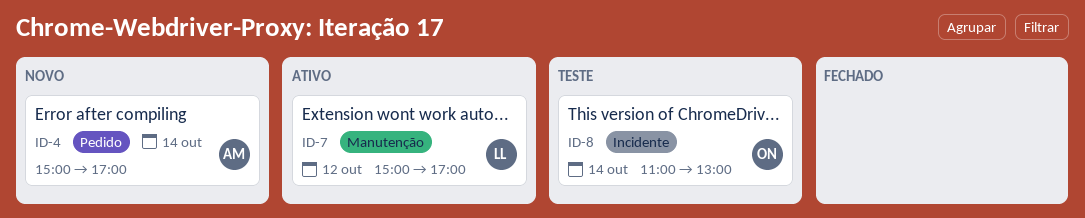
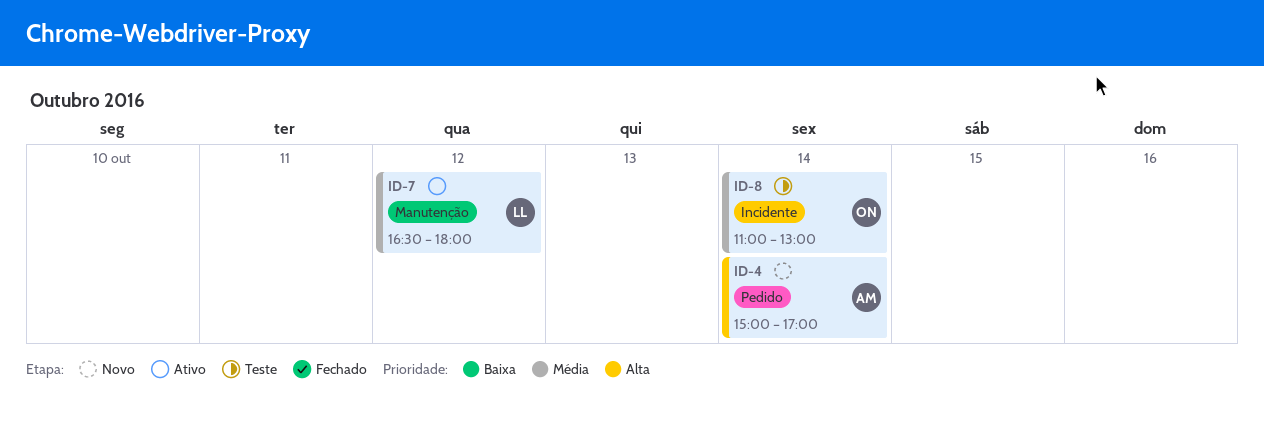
ID-7, begins: 15:00 -> 16:30
ID-7, ends: 17:00 -> 18:00

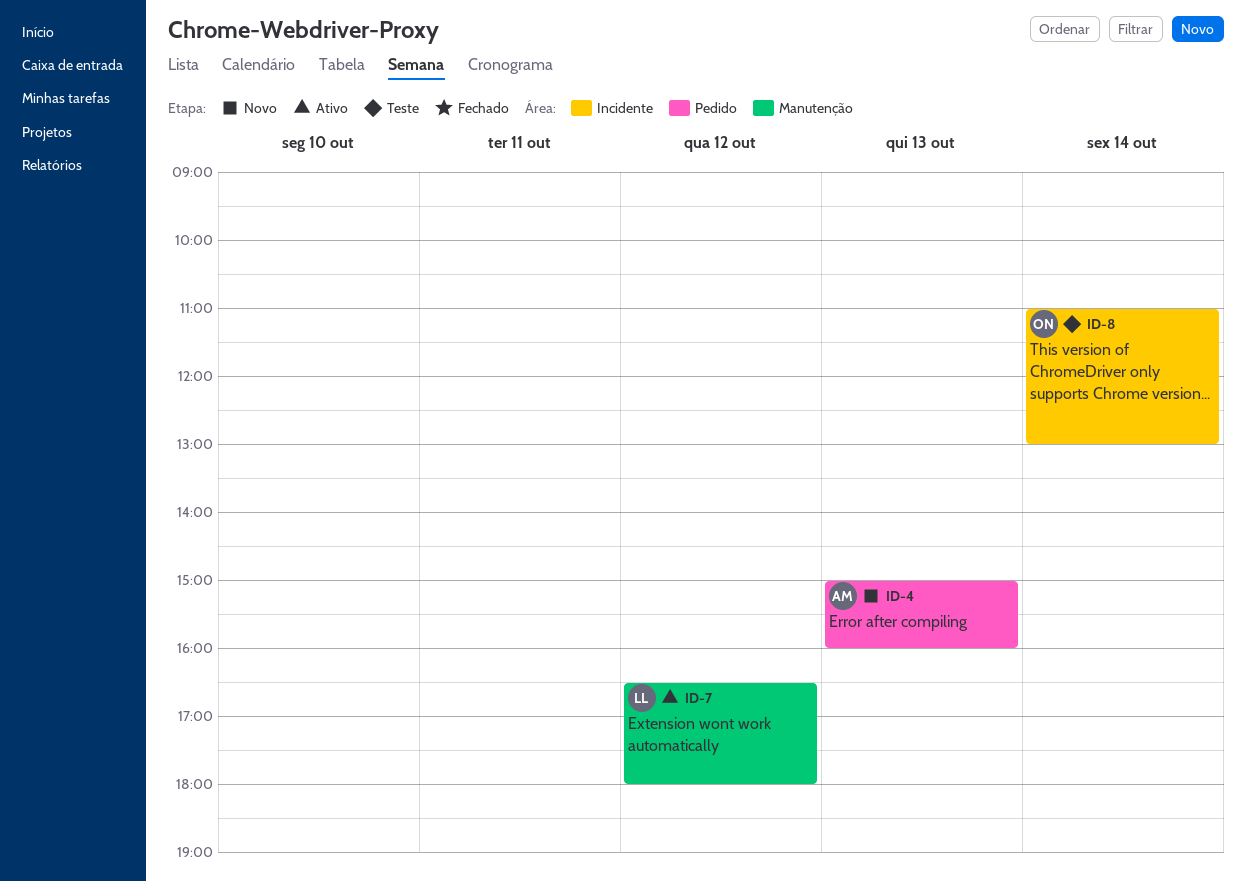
ID-4, day: Oct 14 -> Oct 13
ID-4, ends: 17:00 -> 16:00

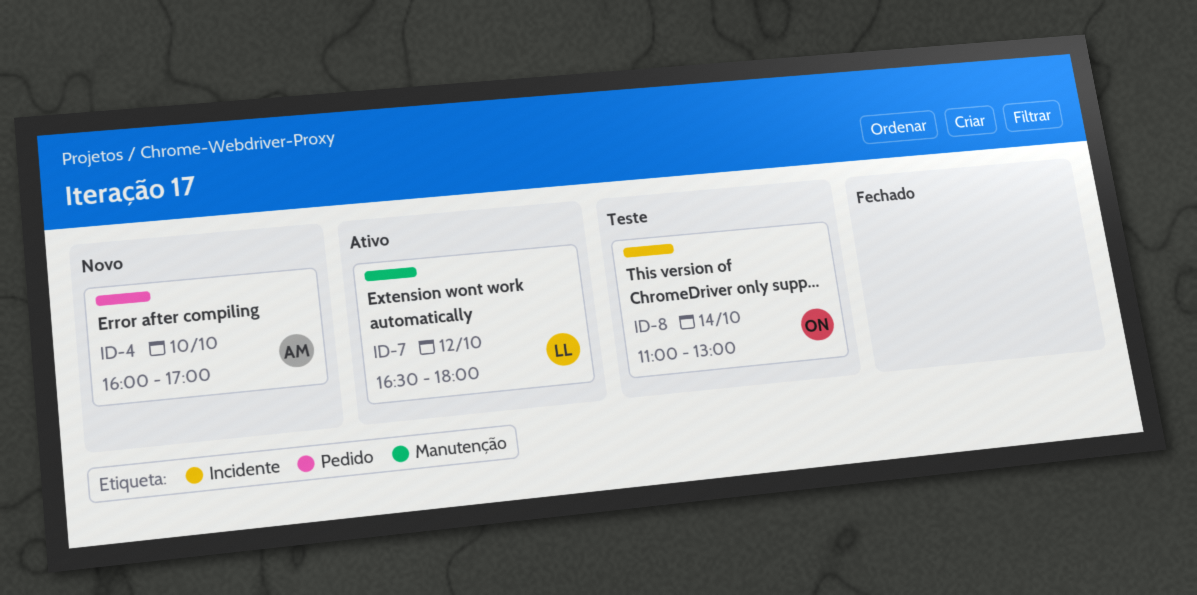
ID-4, day: Oct 13 -> Oct 10
ID-4, begins: 15:00 -> 16:00
ID-4, ends: 16:00 -> 17:00

